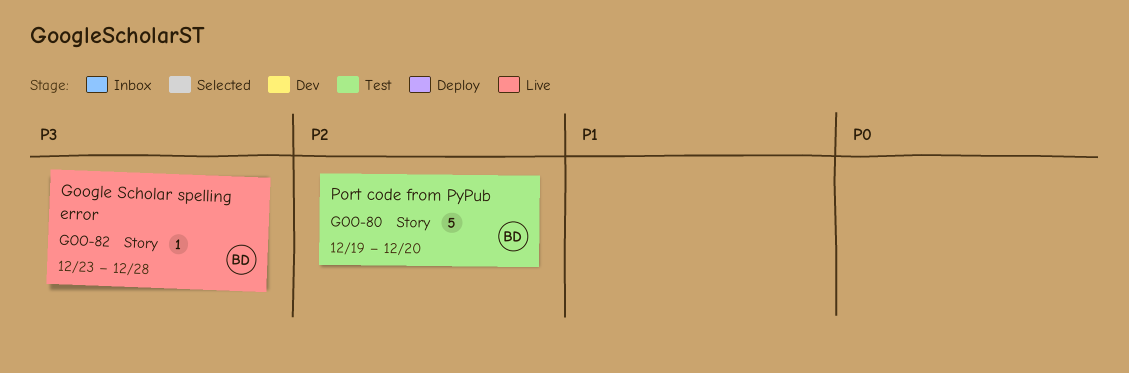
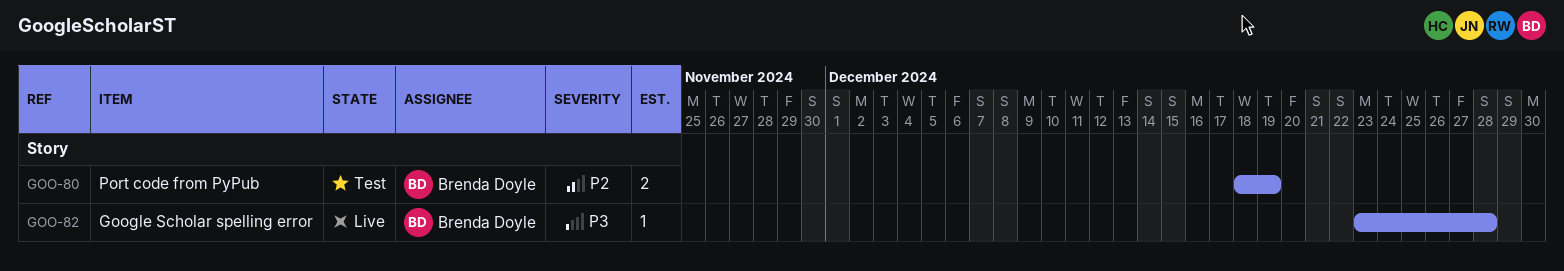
GOO-80, estimate: 5 -> 2
GOO-80, start: Dec 19 -> Dec 18
GOO-80, due: Dec 20 -> Dec 19

